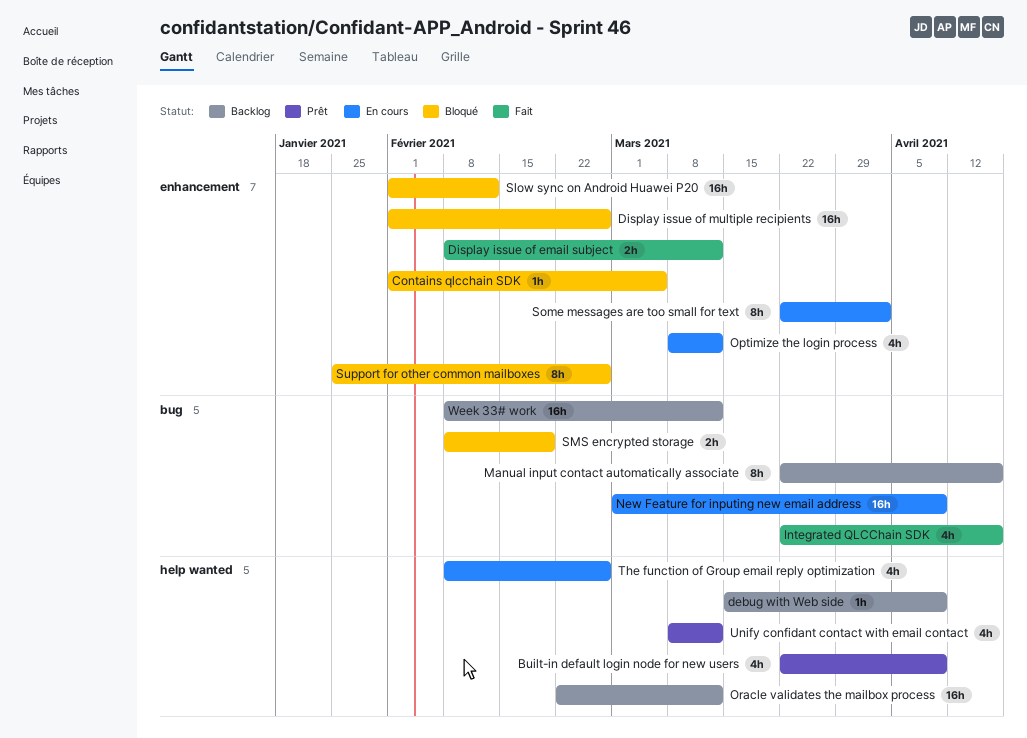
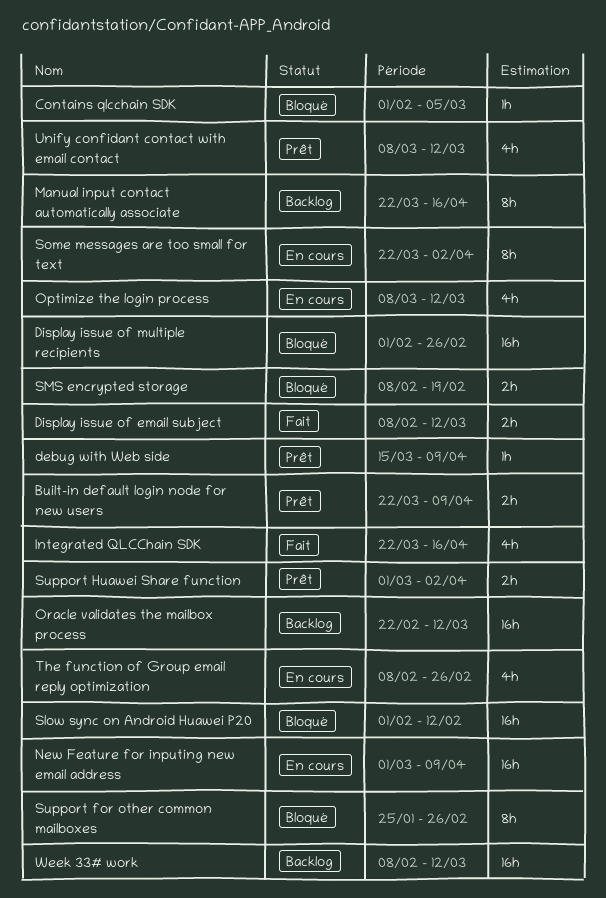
Built-in default login node for new users, estimate: 4h -> 2h
debug with Web side, status: Backlog -> Prêt
Support Huawei Share function: none -> present

